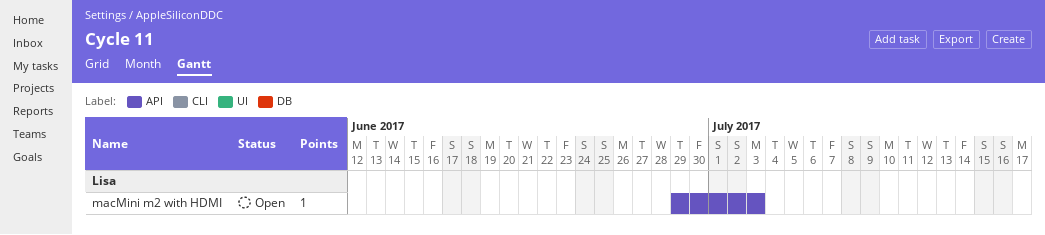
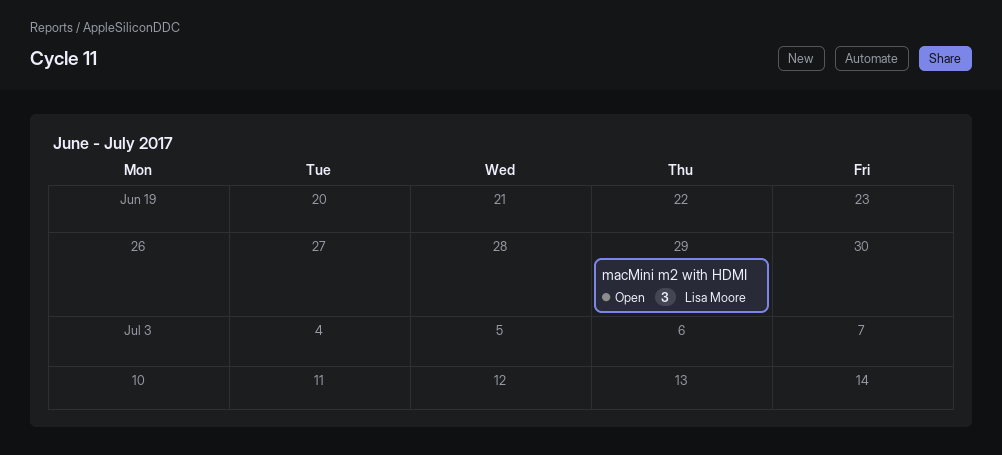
macMini m2 with HDMI, estimate: 1 -> 3
macMini m2 with HDMI, due: Jul 3 -> Jun 29

